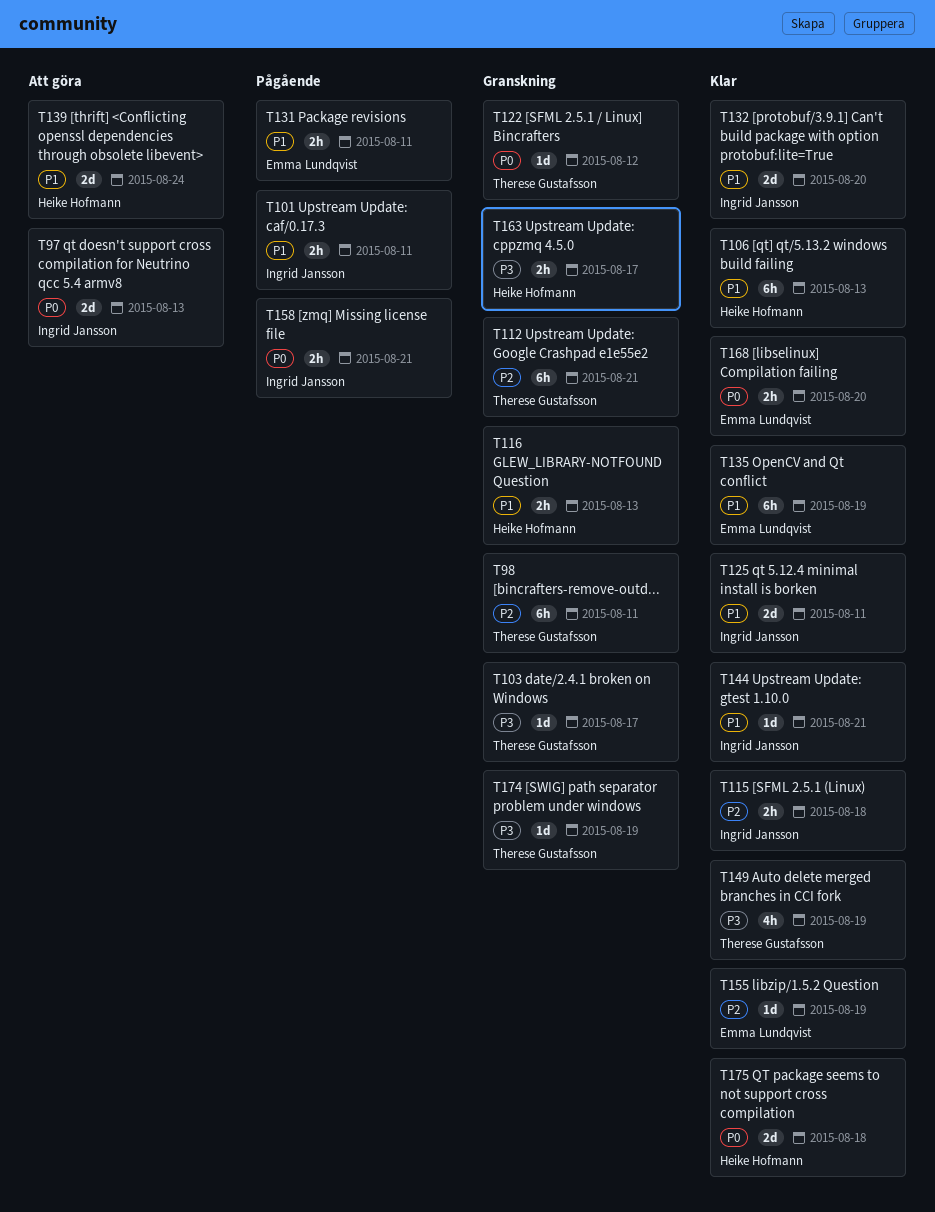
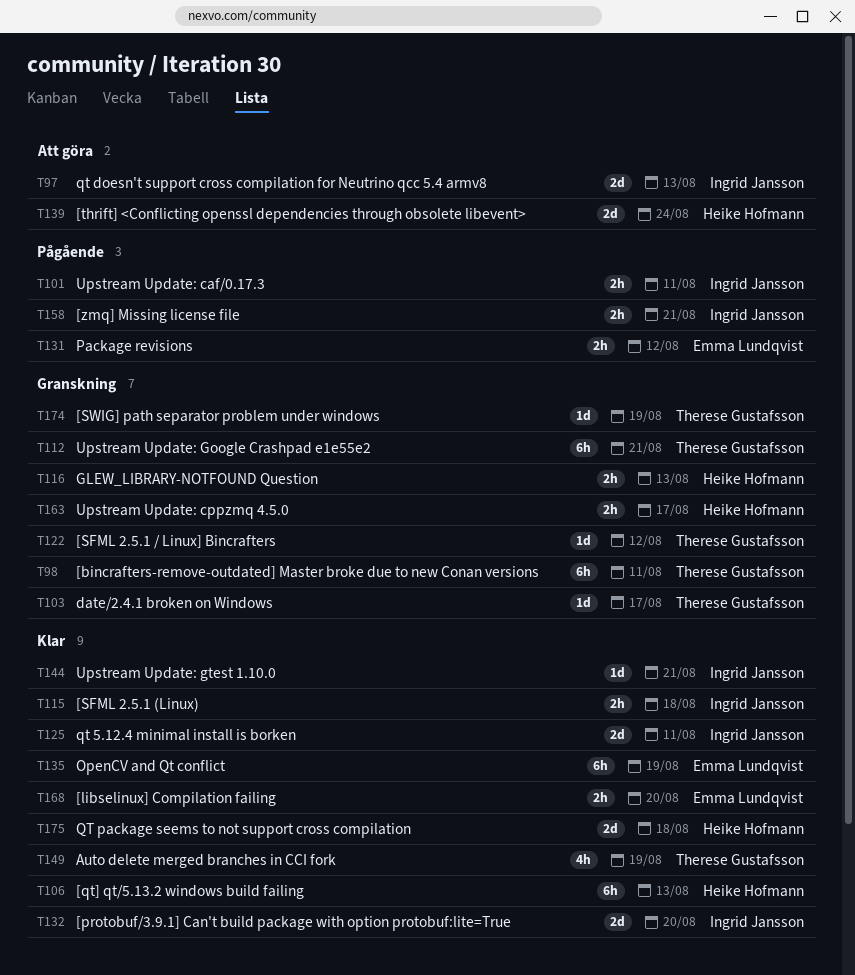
T131, due: Aug 11 -> Aug 12
T155: present -> none

